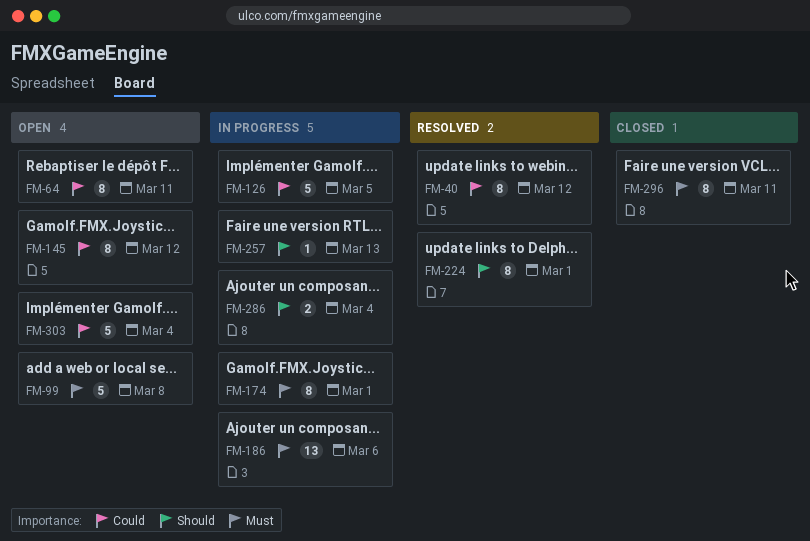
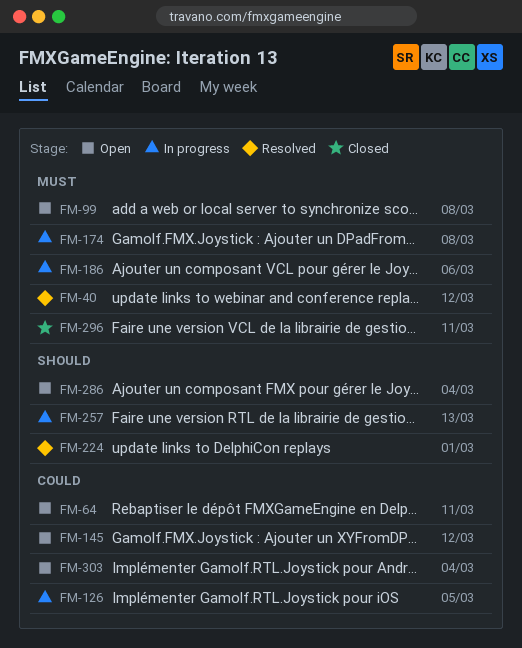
FM-40, priority: Could -> Must
FM-174, due: Mar 1 -> Mar 8
FM-286, status: In progress -> Open

